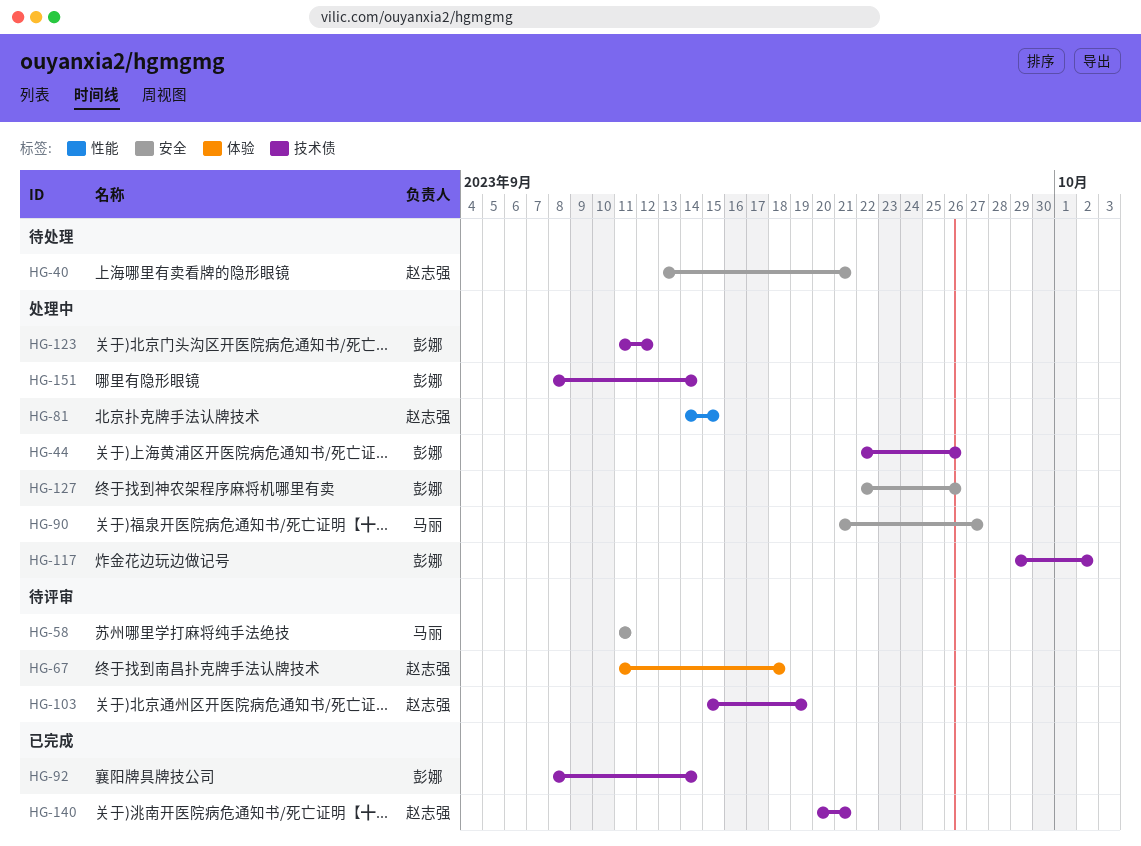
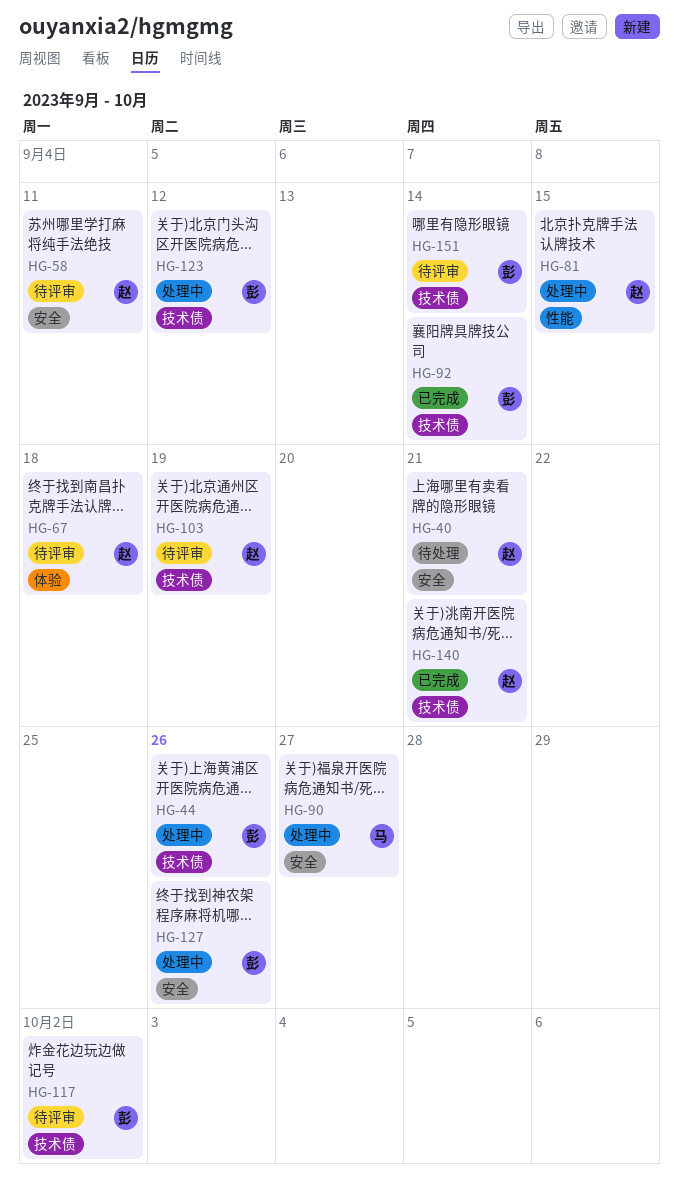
HG-58, owner: 马丽 -> 赵志强
HG-117, status: 处理中 -> 待评审
HG-151, status: 处理中 -> 待评审

